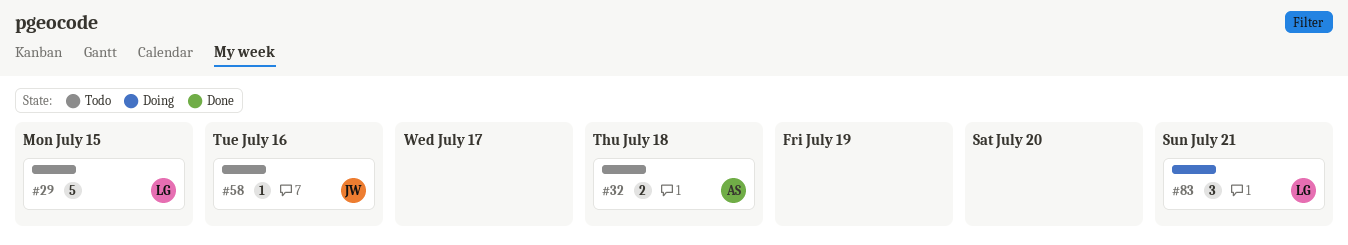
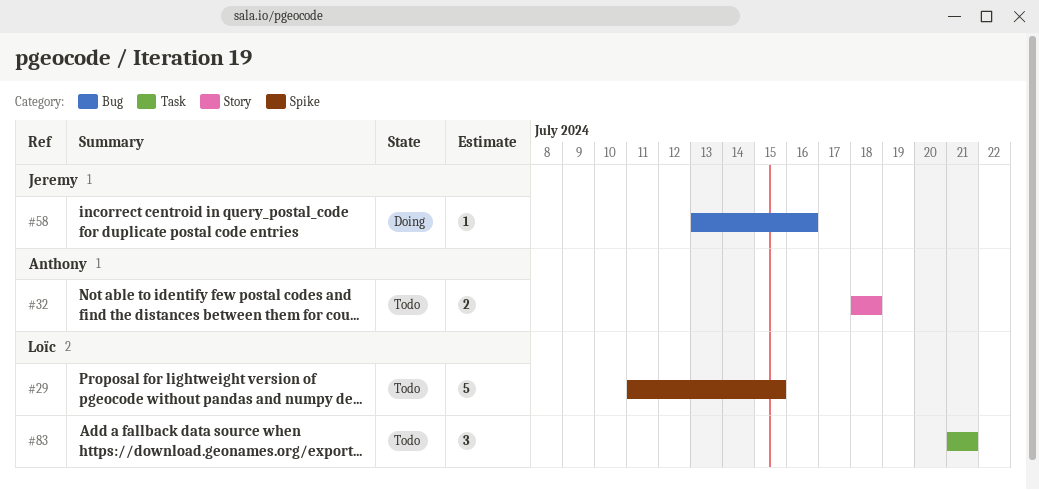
#58, status: Todo -> Doing
#83, status: Doing -> Todo

